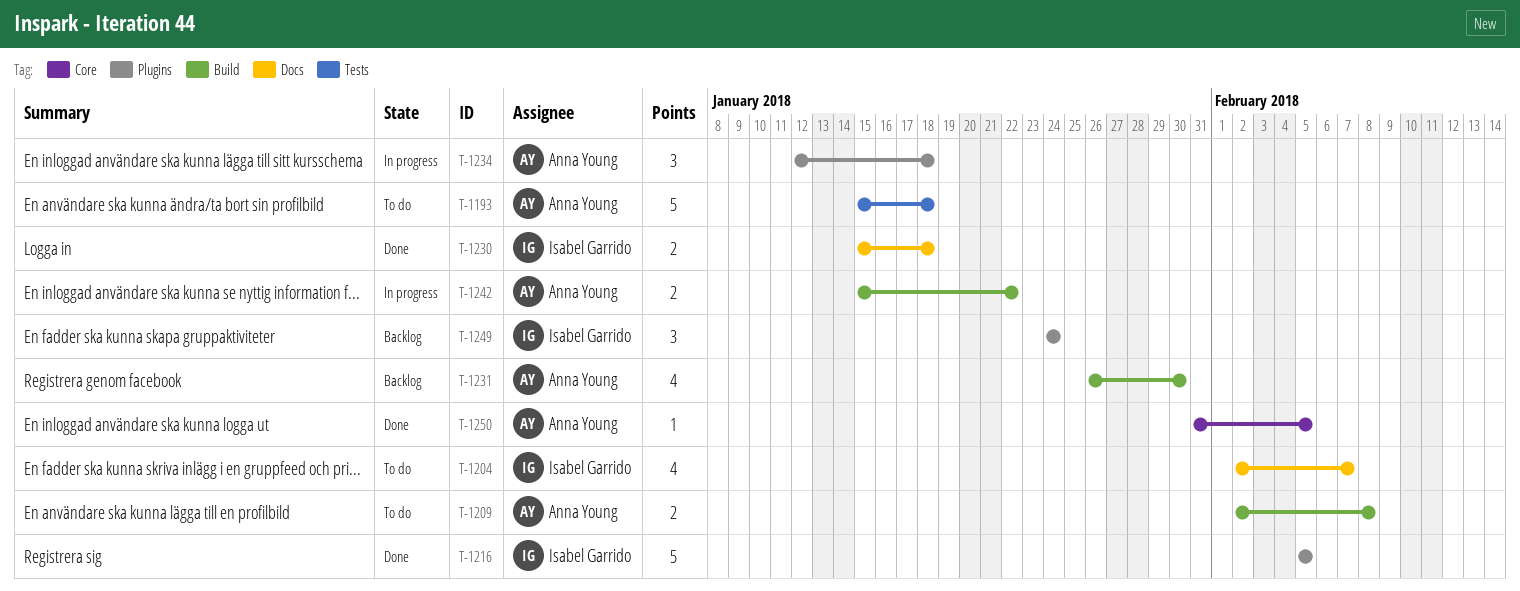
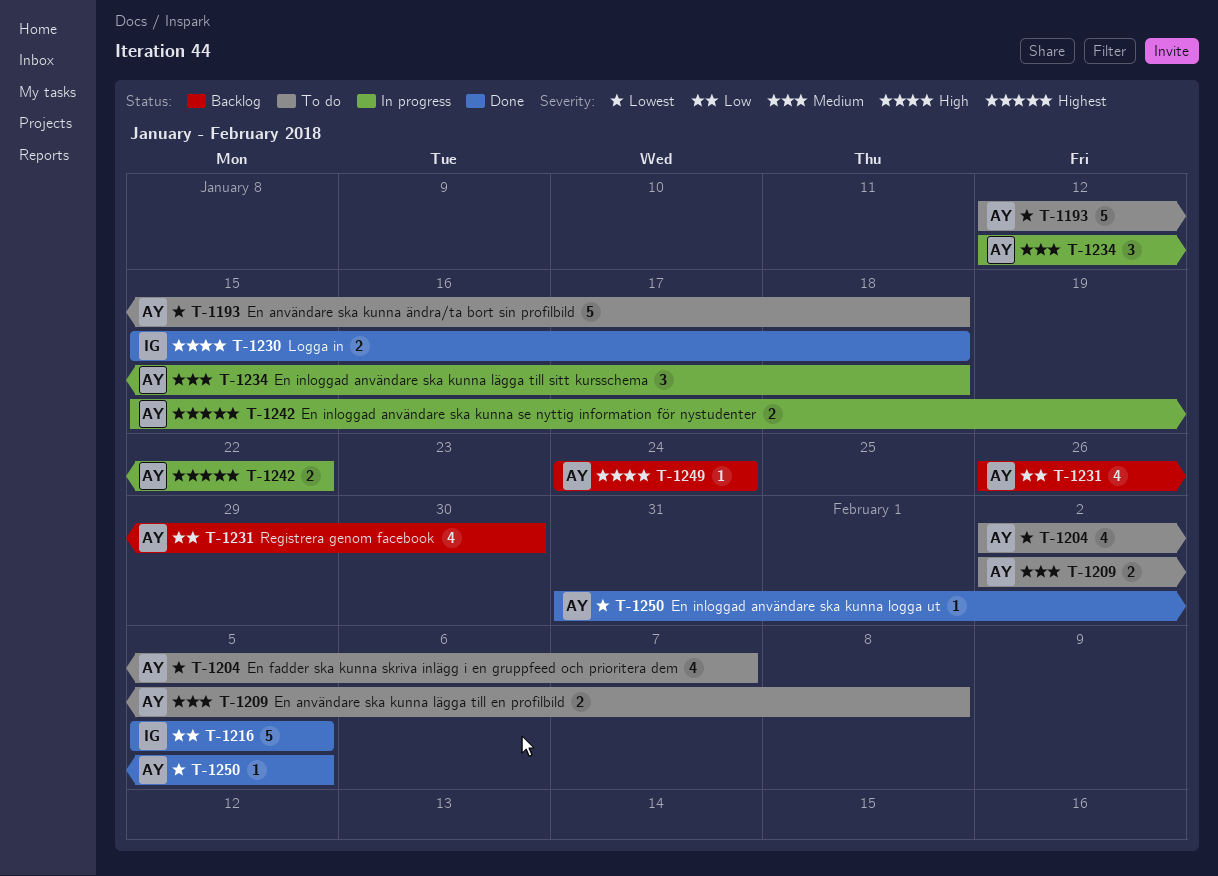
T-1193, start: Jan 15 -> Jan 12
T-1204, owner: Isabel Garrido -> Anna Young
T-1249, owner: Isabel Garrido -> Anna Young
T-1249, estimate: 3 -> 1

